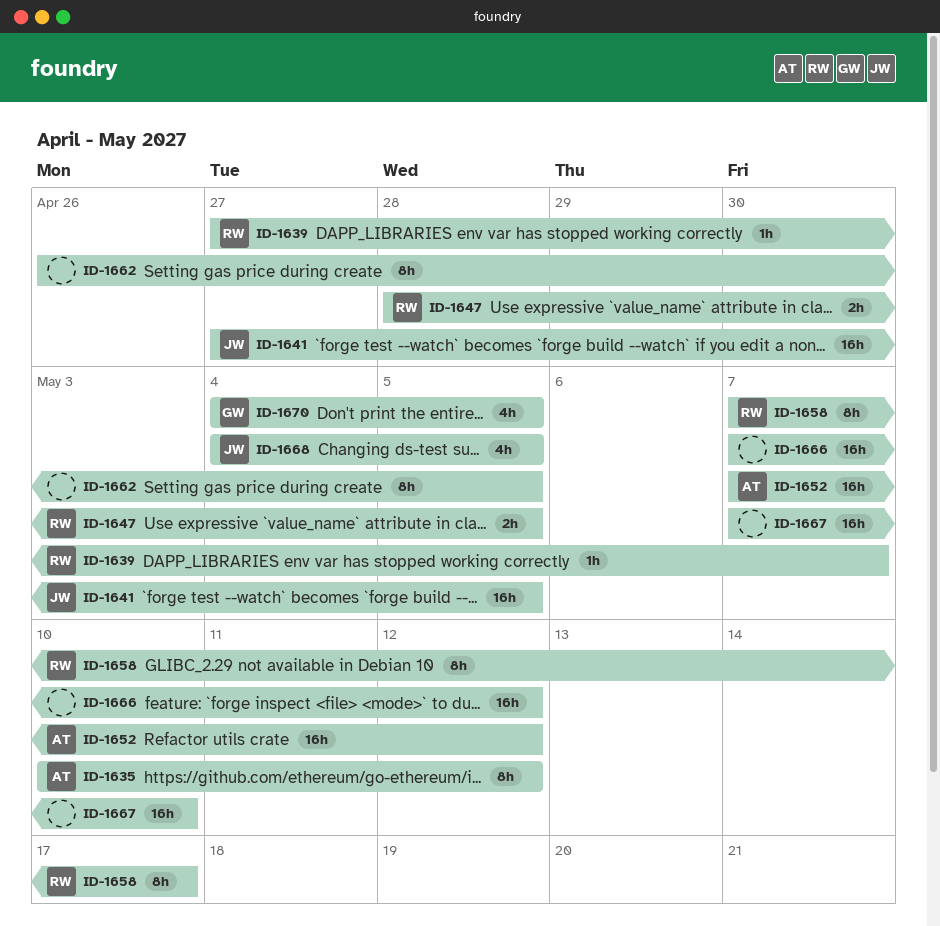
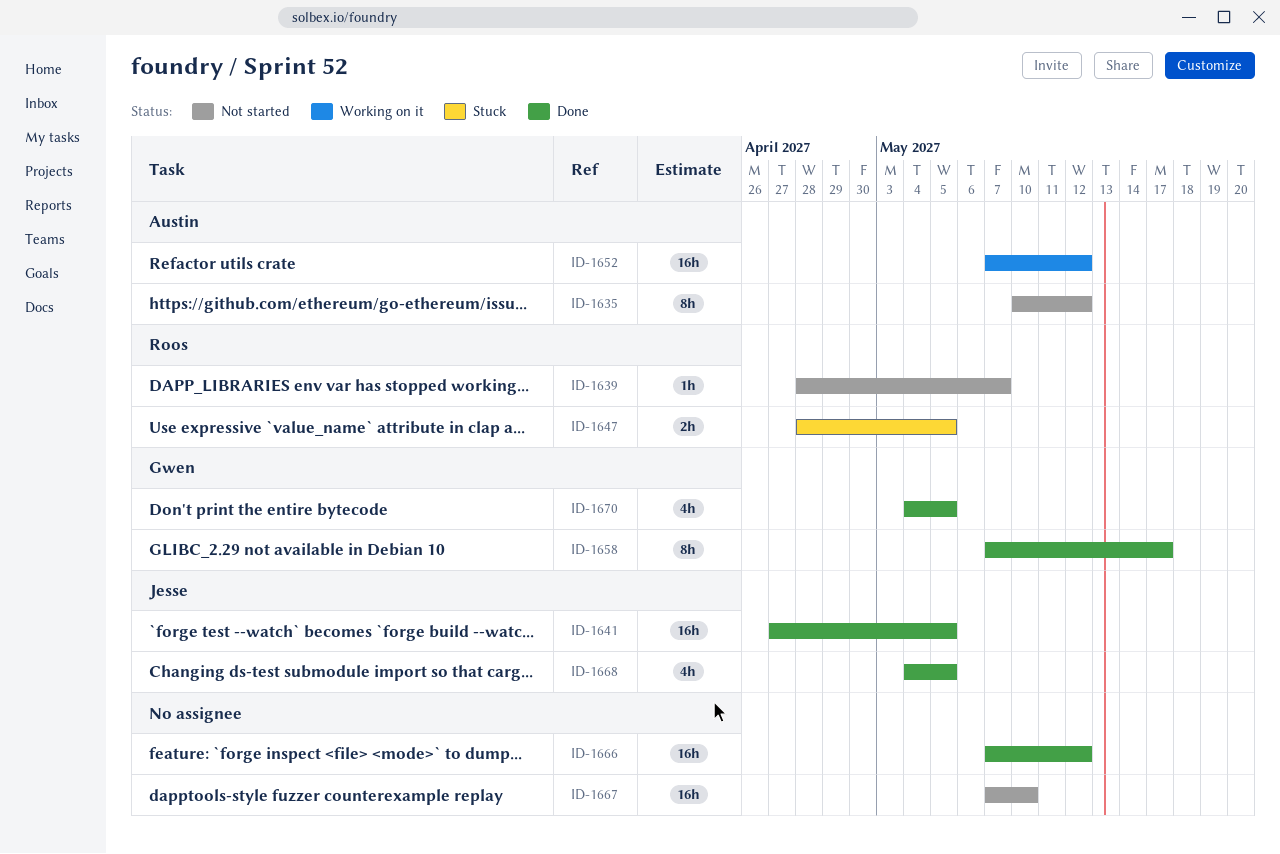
ID-1639, start: Apr 27 -> Apr 28
ID-1658, owner: Roos -> Gwen
ID-1662: present -> none

